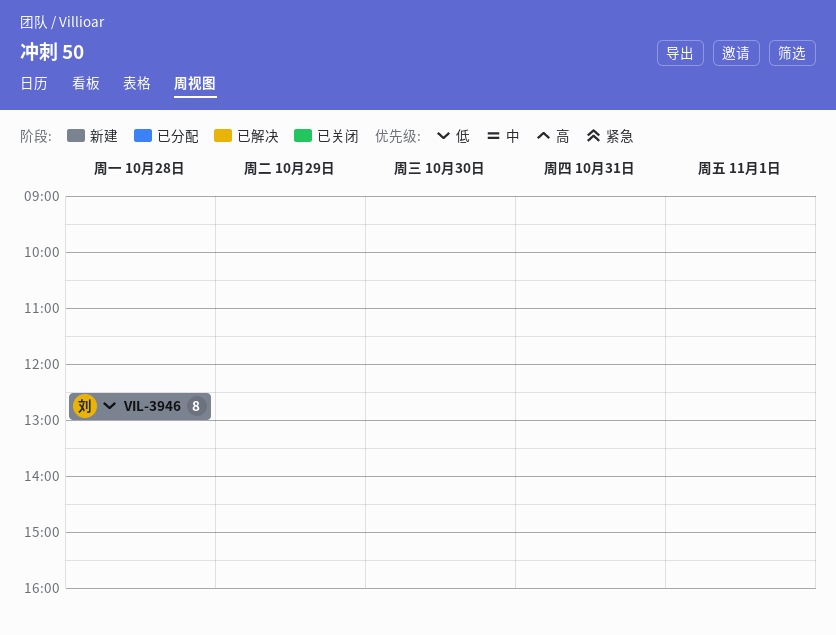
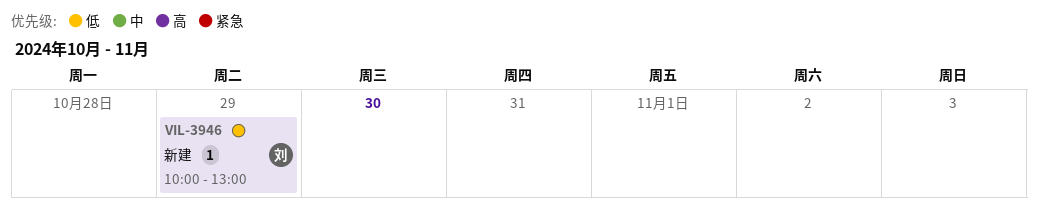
VIL-3946, estimate: 8 -> 1
VIL-3946, day: Oct 28 -> Oct 29
VIL-3946, begins: 12:30 -> 10:00

